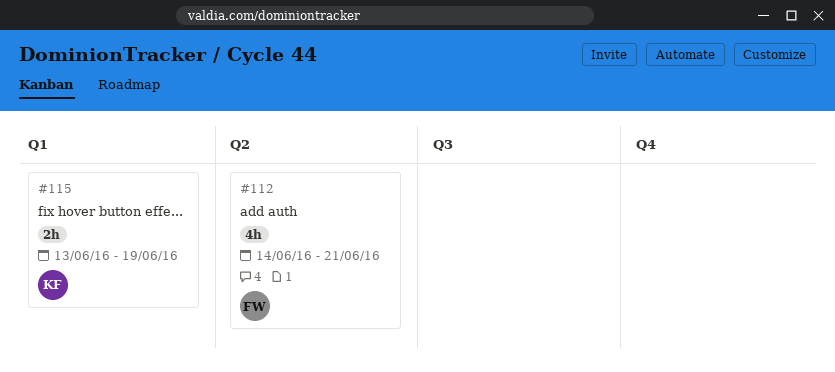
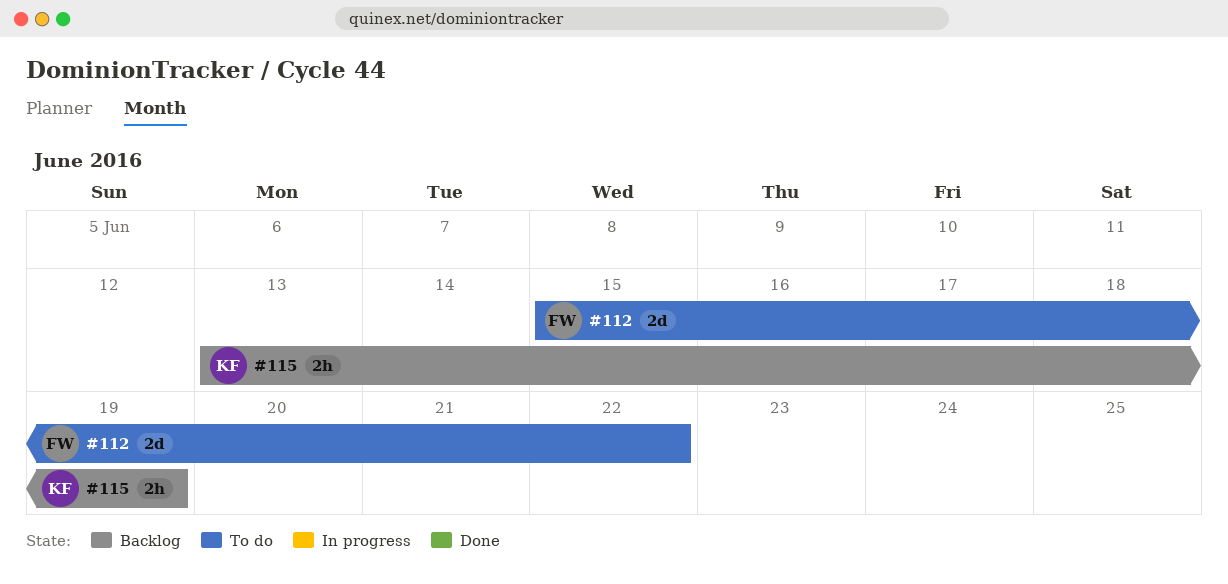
#112, estimate: 4h -> 2d
#112, start: Jun 14 -> Jun 15
#112, due: Jun 21 -> Jun 22

